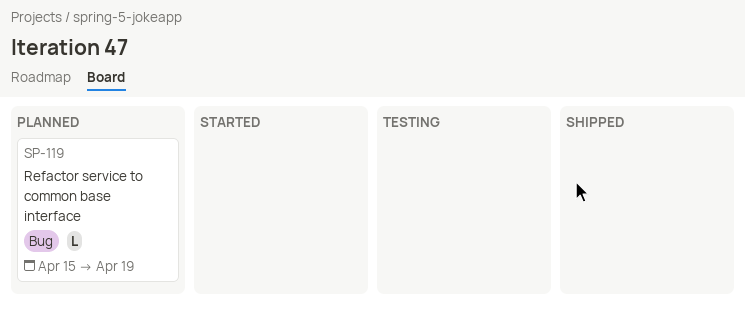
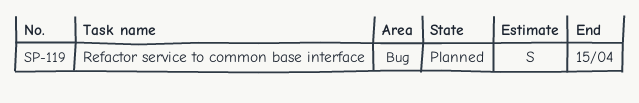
SP-119, estimate: L -> S
SP-119, due: Apr 19 -> Apr 15

